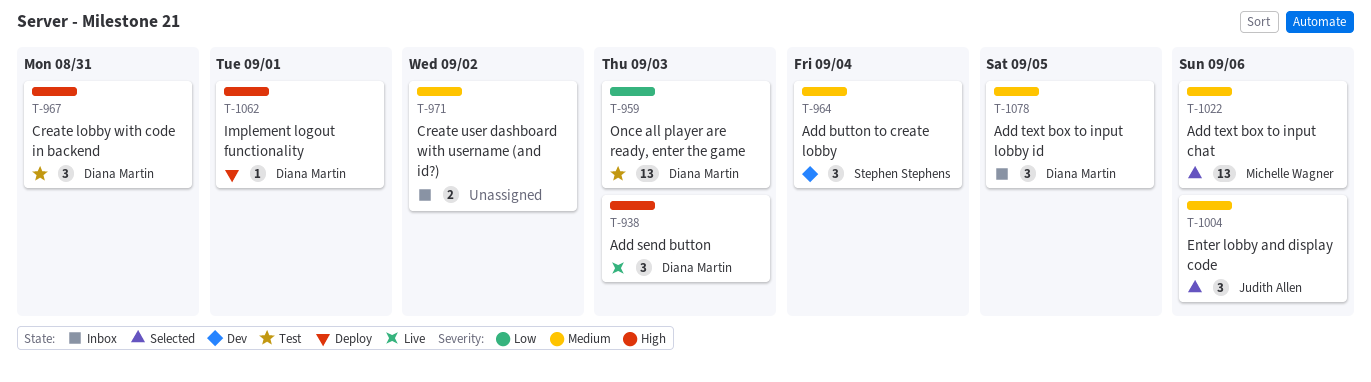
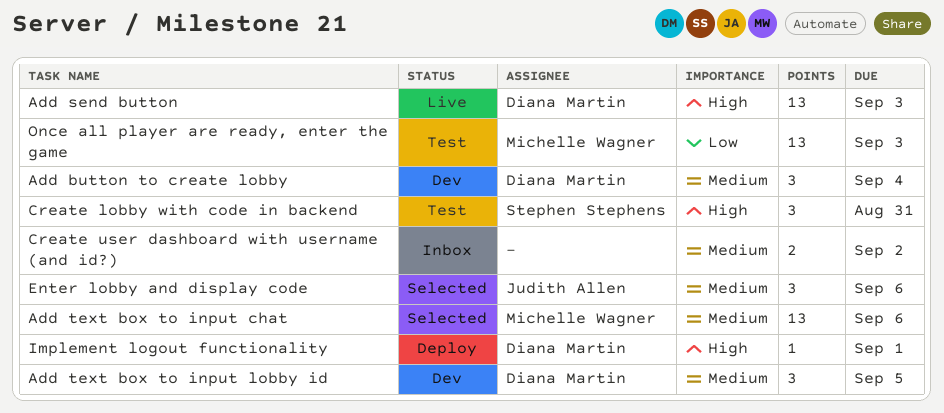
Add button to create lobby, owner: Stephen Stephens -> Diana Martin
Add send button, estimate: 3 -> 13
Add text box to input lobby id, status: Inbox -> Dev
Create lobby with code in backend, owner: Diana Martin -> Stephen Stephens
Once all player are ready, enter the game, owner: Diana Martin -> Michelle Wagner

